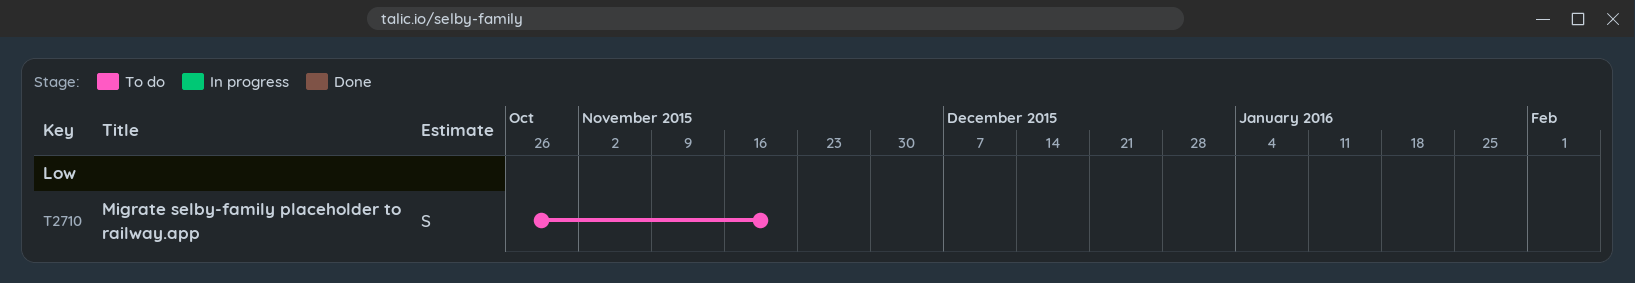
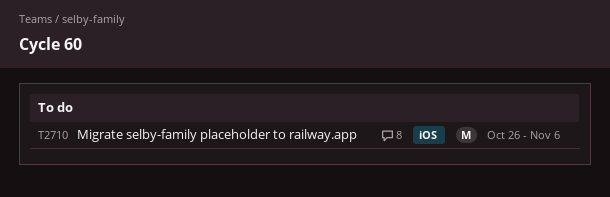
T2710, estimate: S -> M
T2710, due: Nov 20 -> Nov 6

